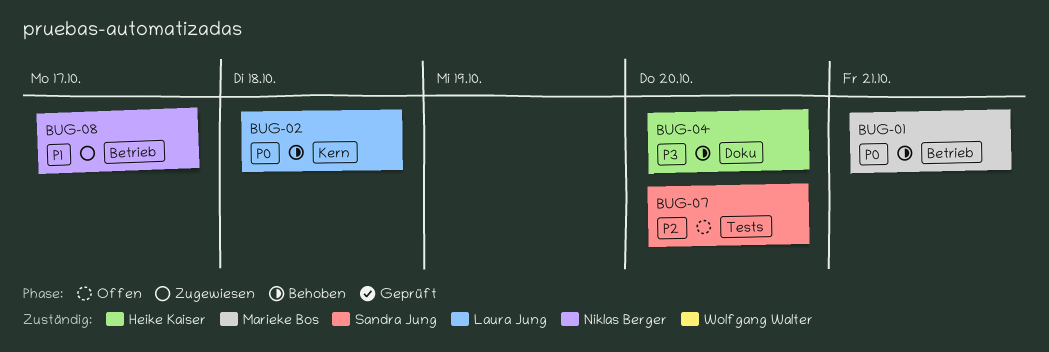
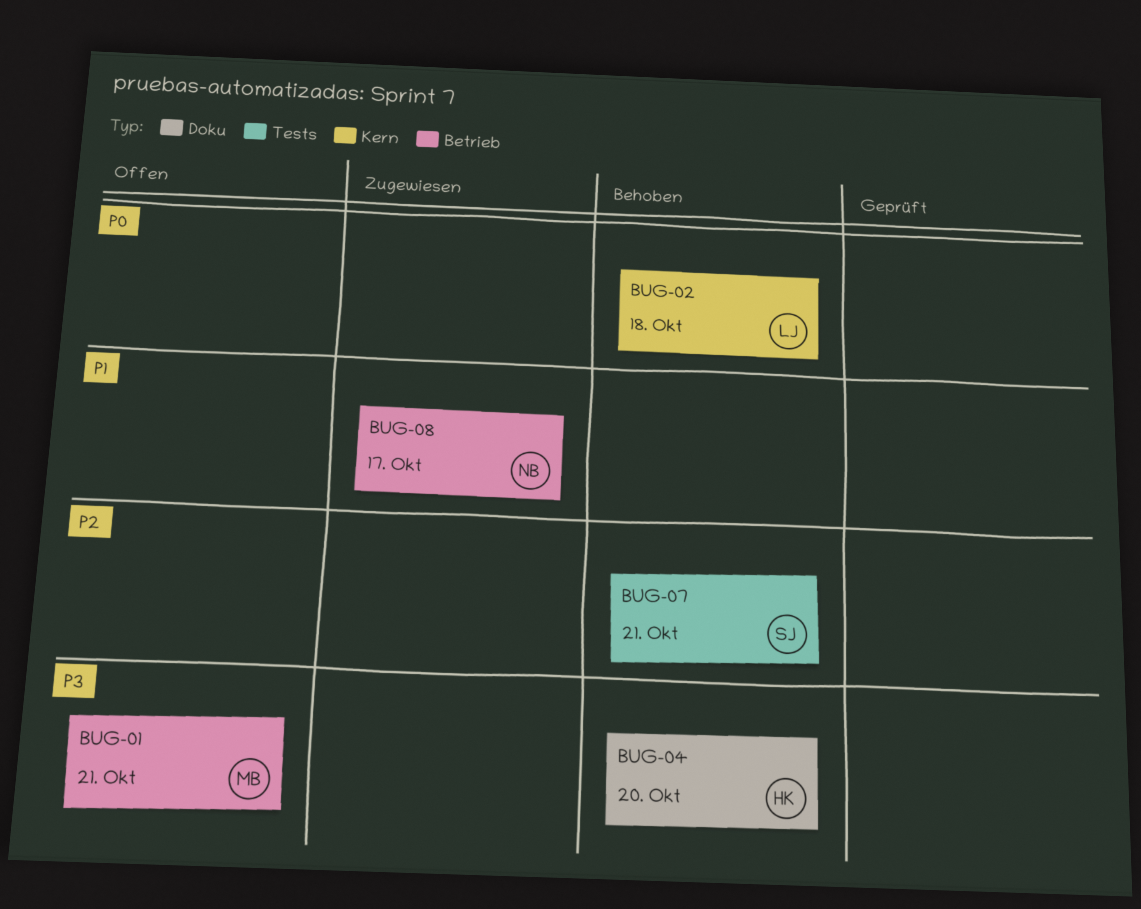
BUG-01, status: Behoben -> Offen
BUG-01, priority: P0 -> P3
BUG-07, status: Offen -> Behoben
BUG-07, due: Oct 20 -> Oct 21

